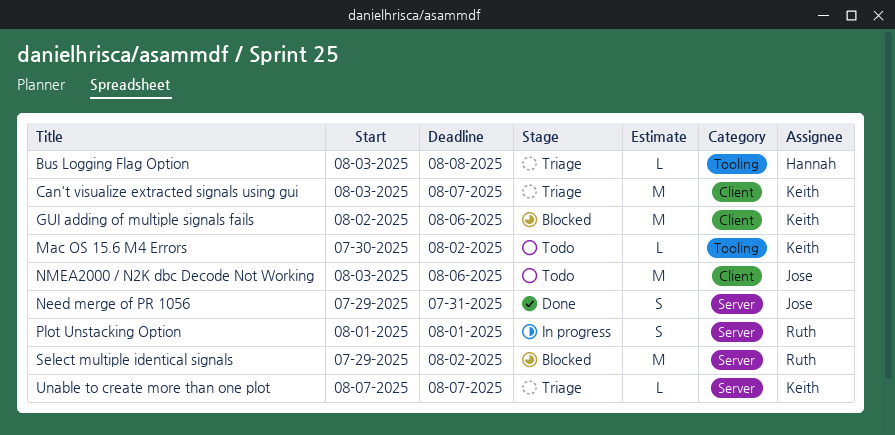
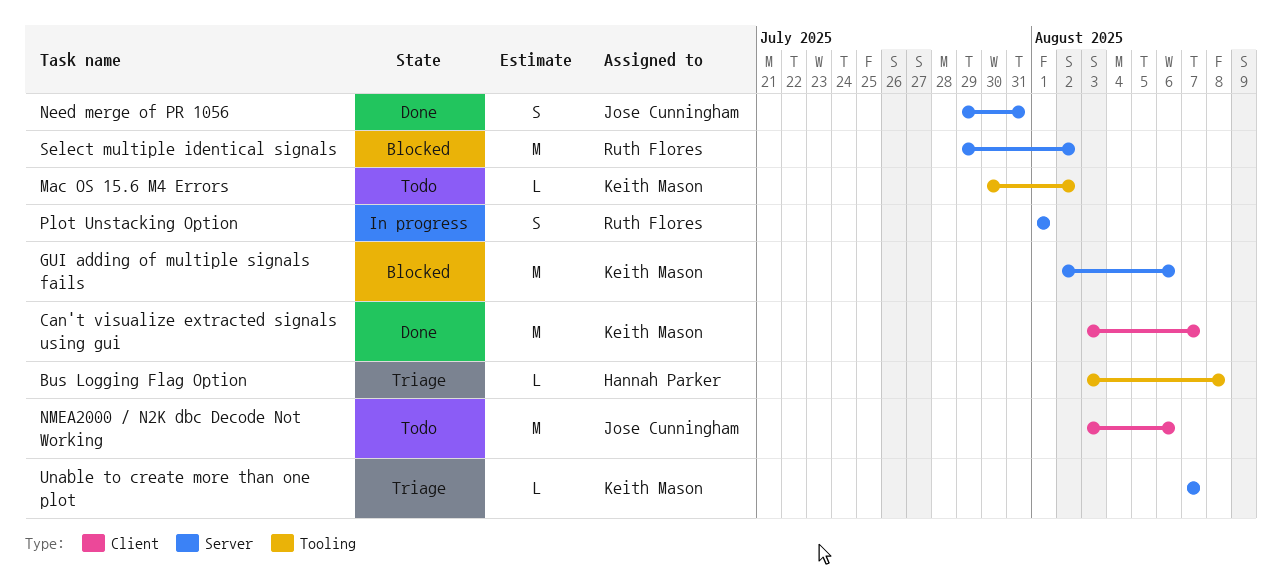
Can't visualize extracted signals using gui, status: Triage -> Done
GUI adding of multiple signals fails, label: Client -> Server

